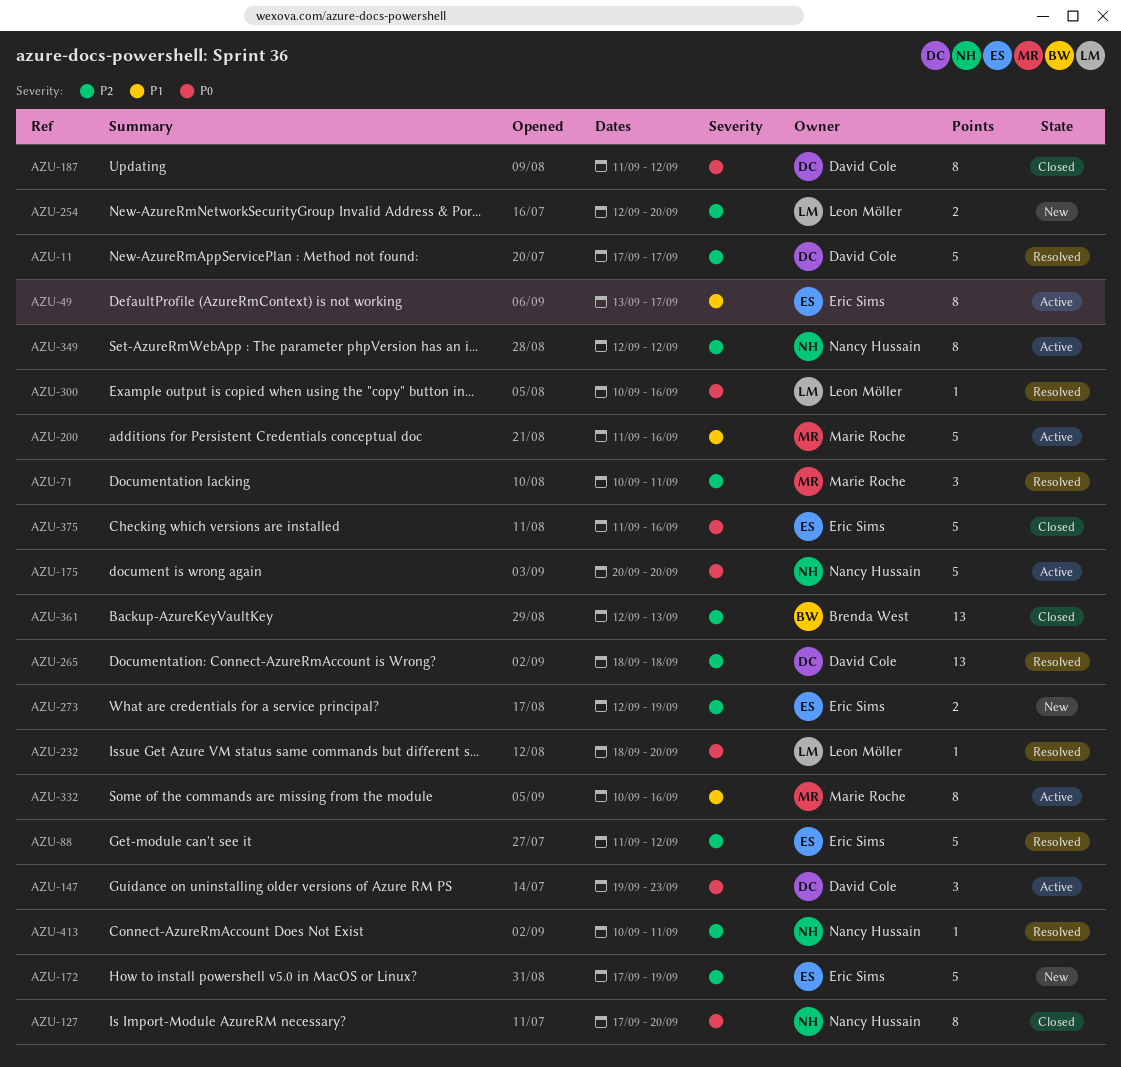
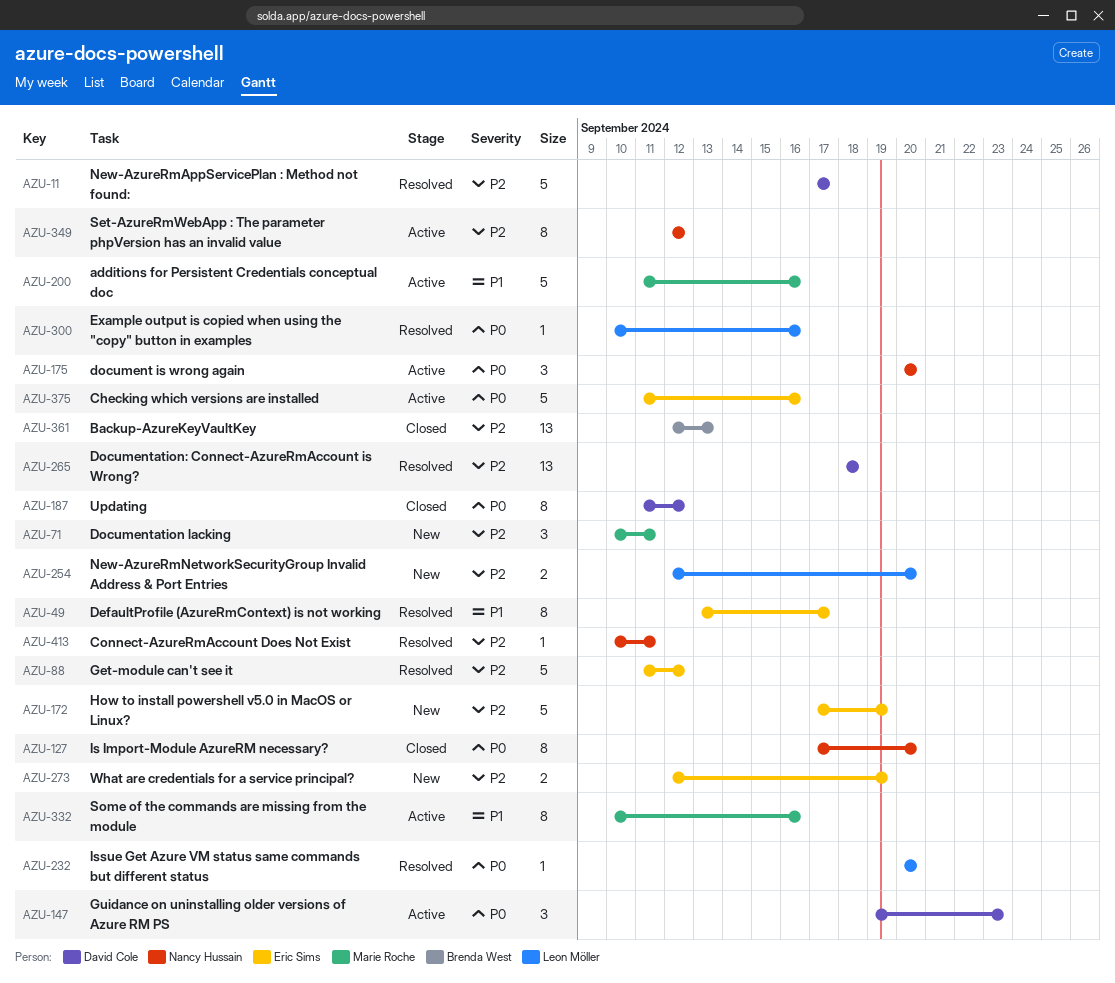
AZU-49, status: Active -> Resolved
AZU-71, status: Resolved -> New
AZU-175, estimate: 5 -> 3
AZU-232, start: Sep 18 -> Sep 20
AZU-375, status: Closed -> Active

